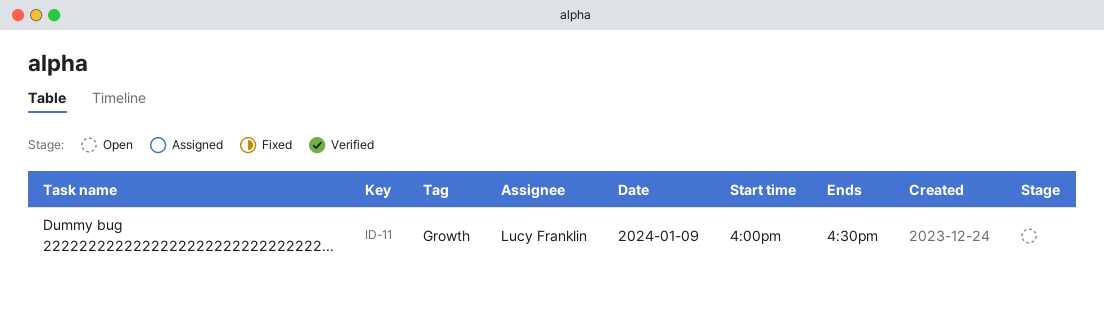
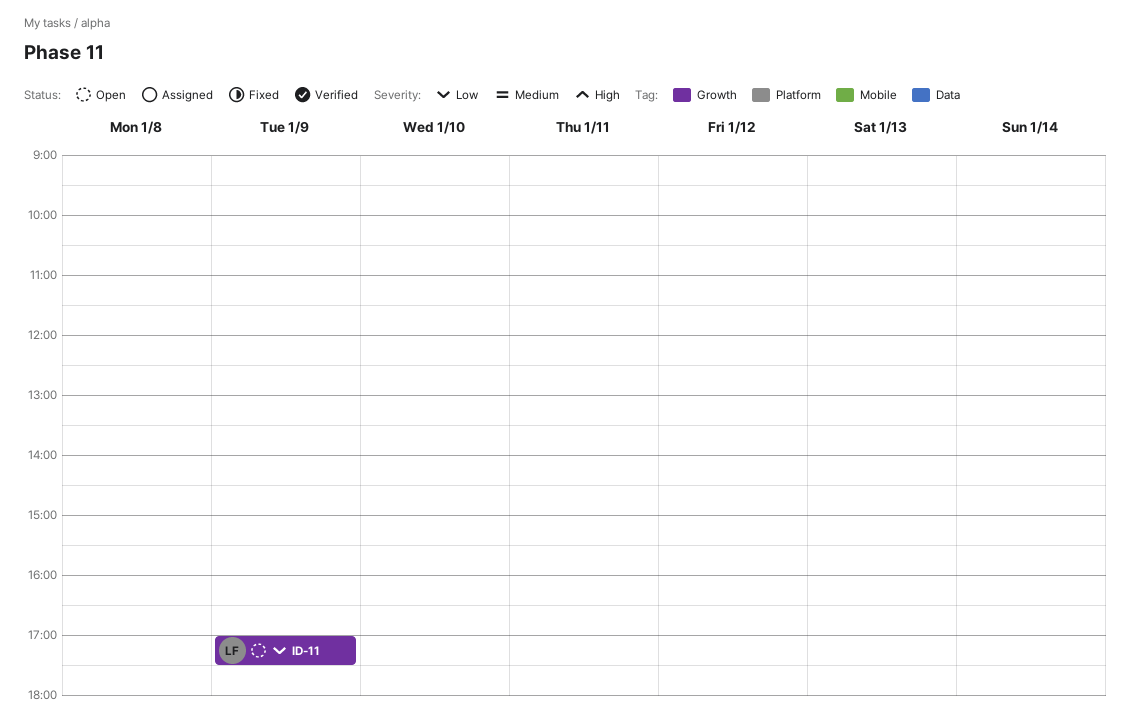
ID-11, begins: 16:00 -> 17:00
ID-11, ends: 16:30 -> 17:30

